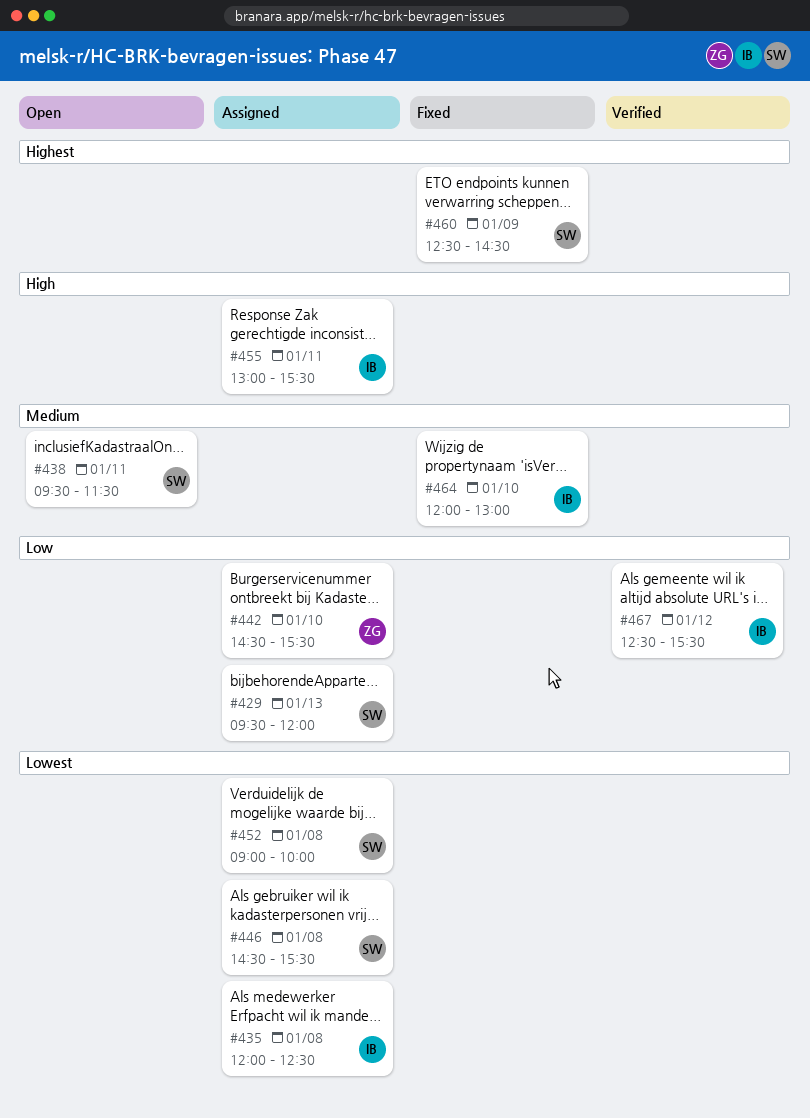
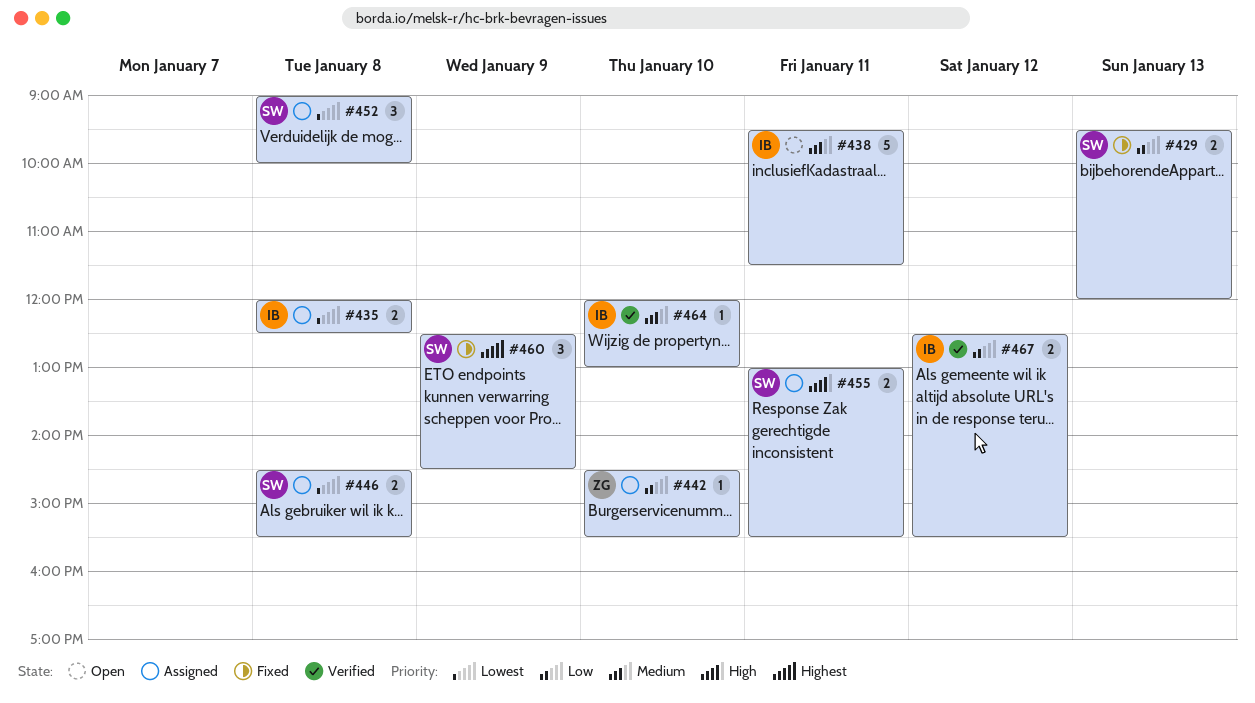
#429, status: Assigned -> Fixed
#438, owner: SW -> IB
#455, owner: IB -> SW
#464, status: Fixed -> Verified

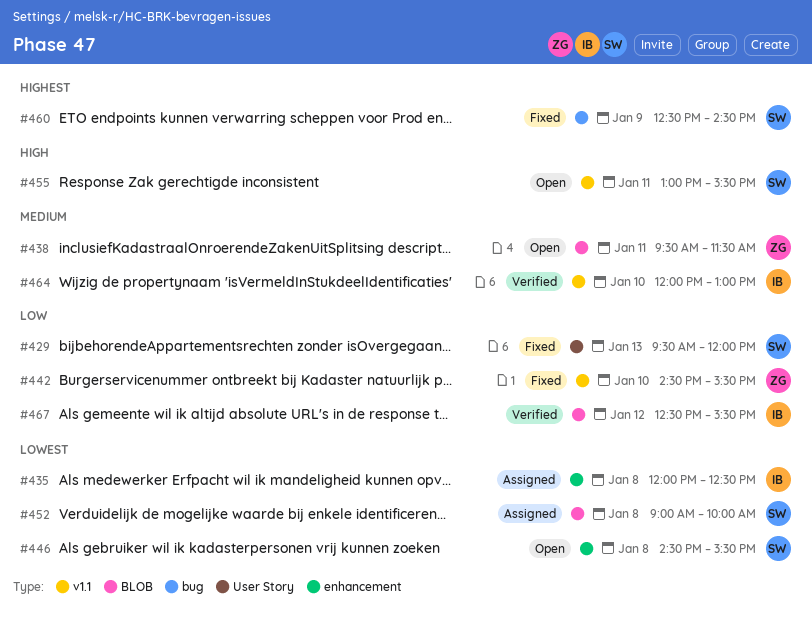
#438, owner: IB -> ZG
#442, status: Assigned -> Fixed
#446, status: Assigned -> Open
#455, status: Assigned -> Open

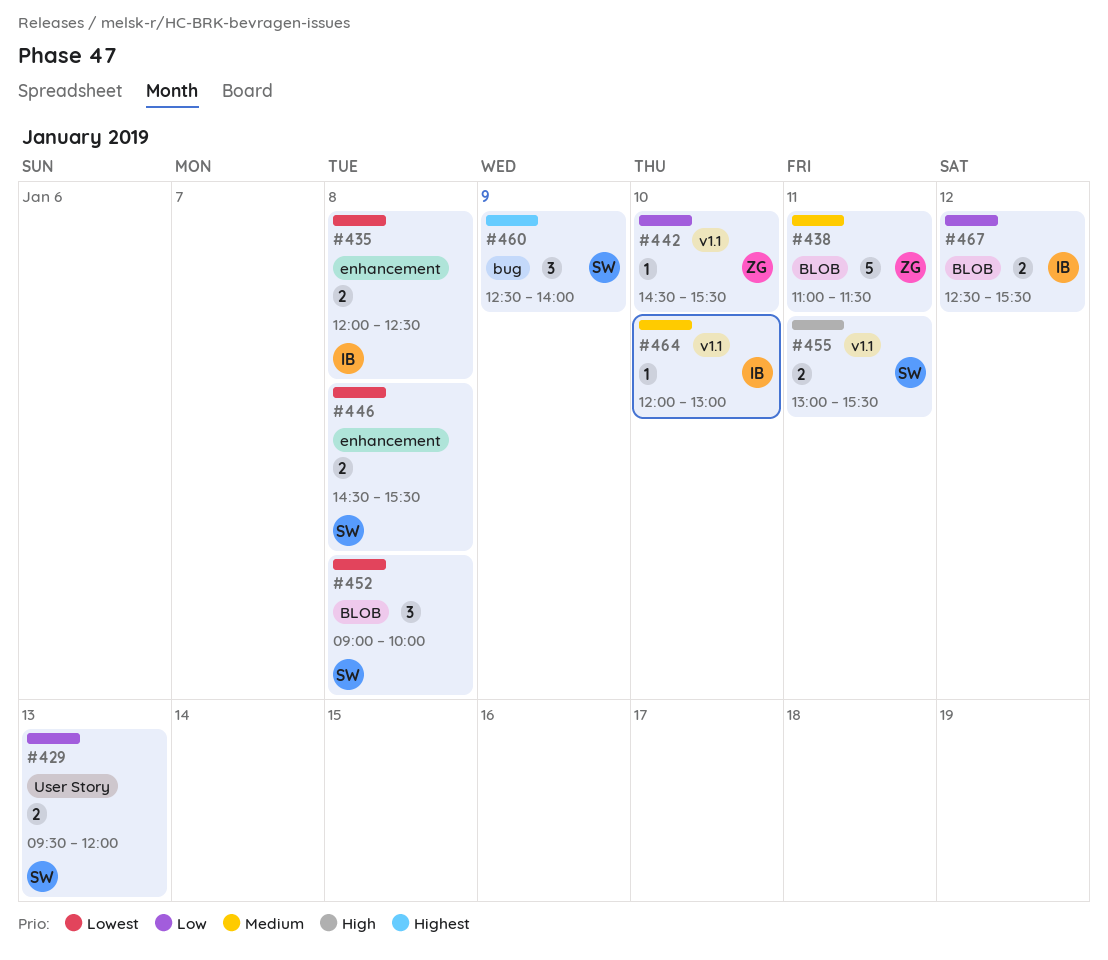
#438, begins: 09:30 -> 11:00
#460, ends: 14:30 -> 14:00

